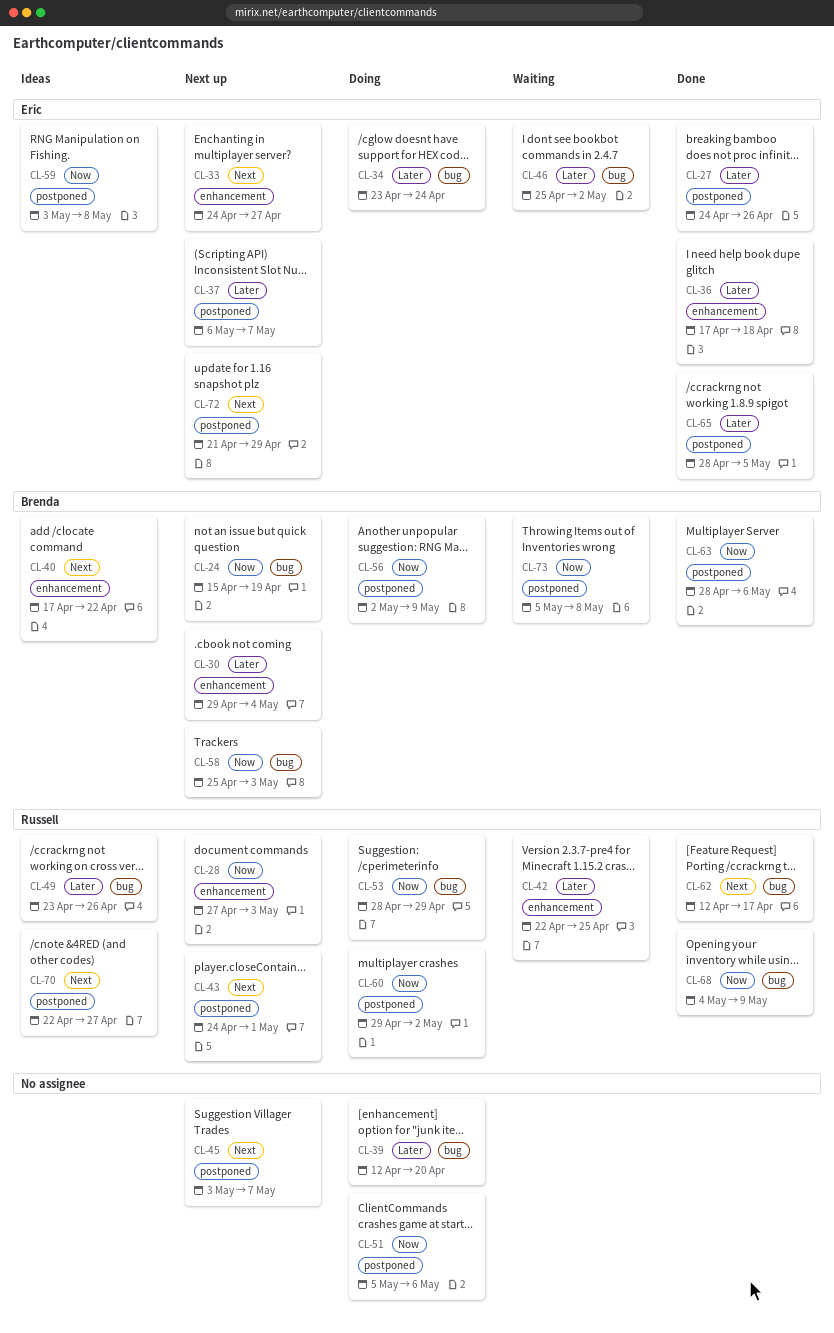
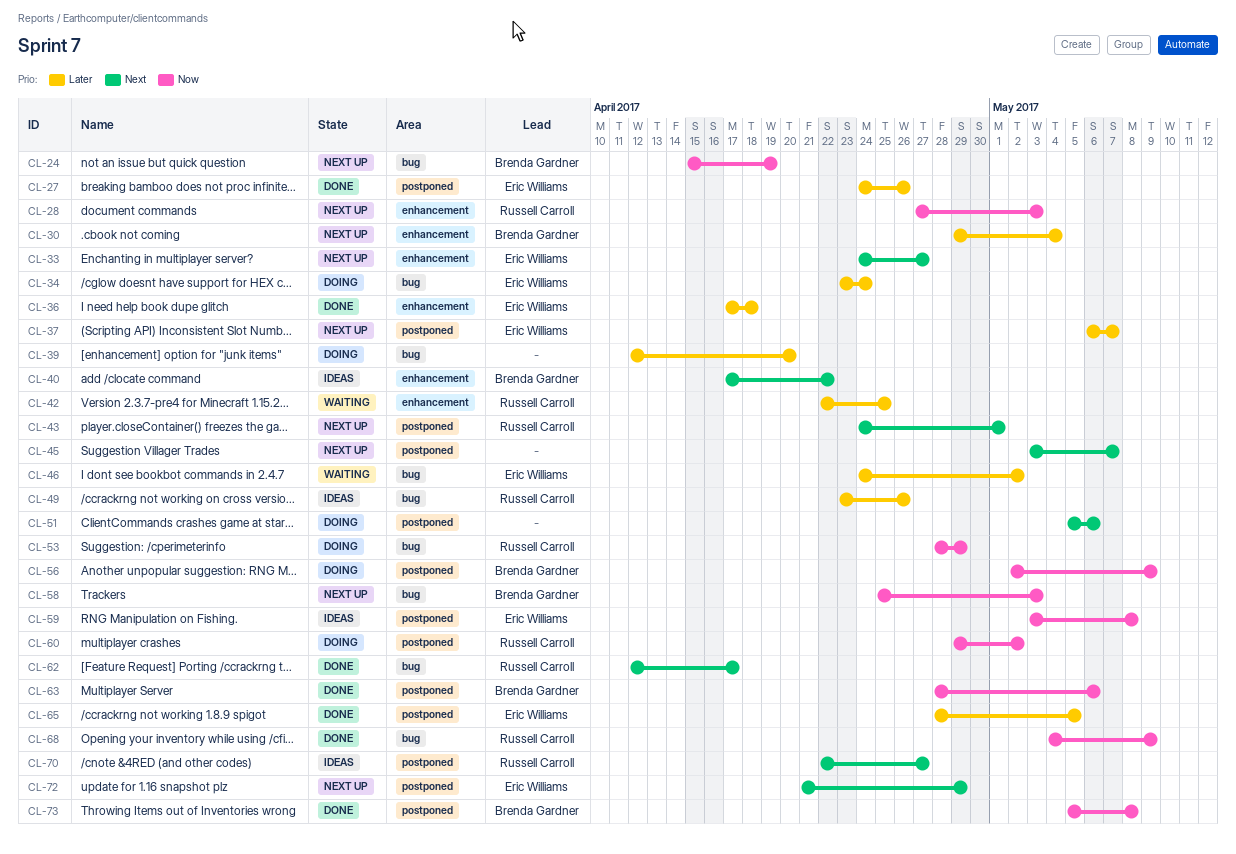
CL-46, start: Apr 25 -> Apr 24
CL-51, priority: Now -> Next
CL-73, status: Waiting -> Done

